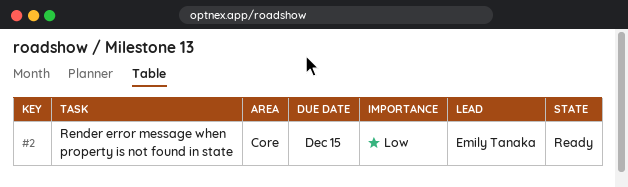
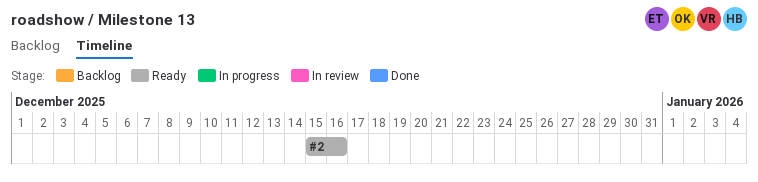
#2, due: Dec 15 -> Dec 16

